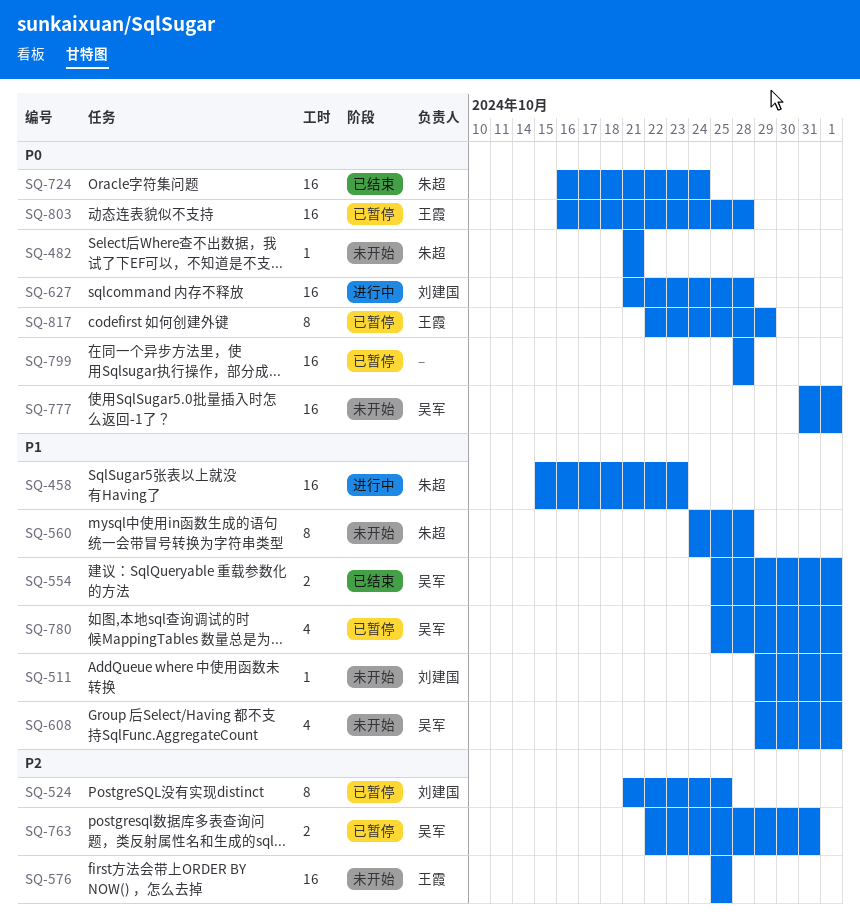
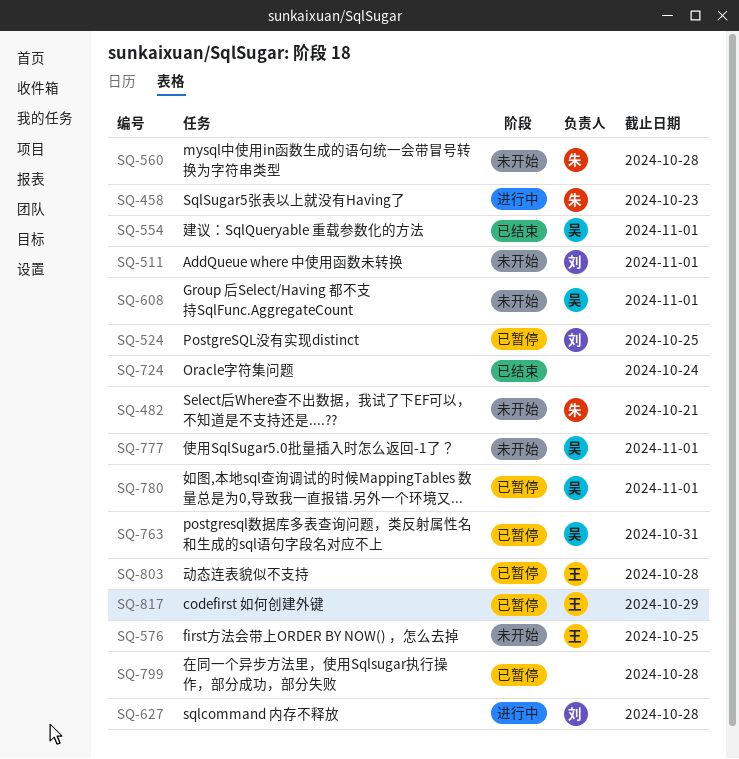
SQ-724, owner: 朱超 -> none

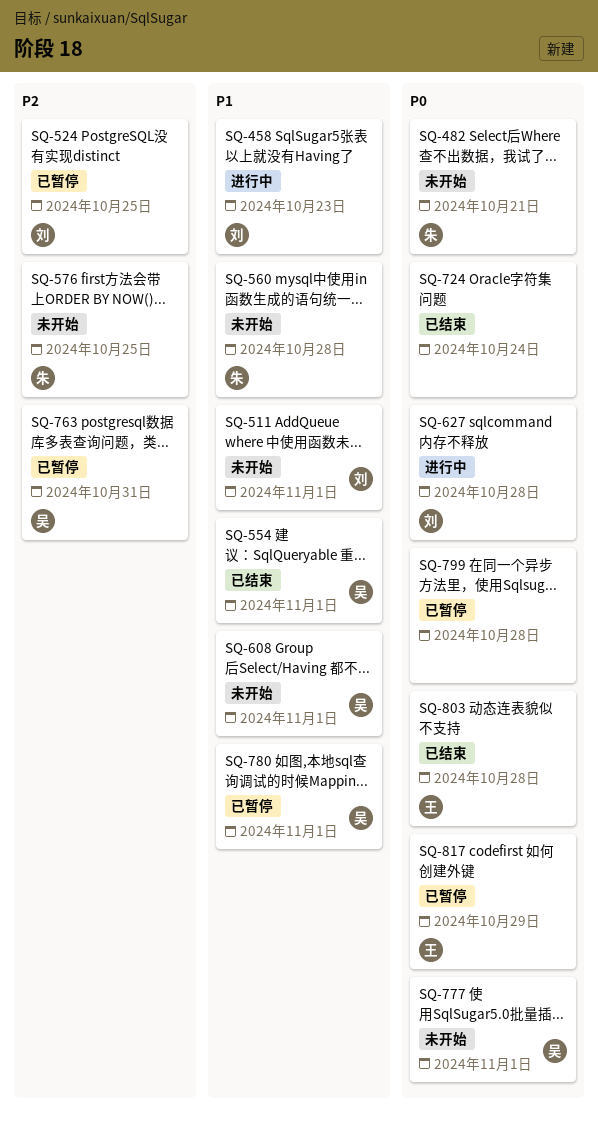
SQ-458, owner: 朱 -> 刘
SQ-576, owner: 王 -> 朱
SQ-803, status: 已暂停 -> 已结束

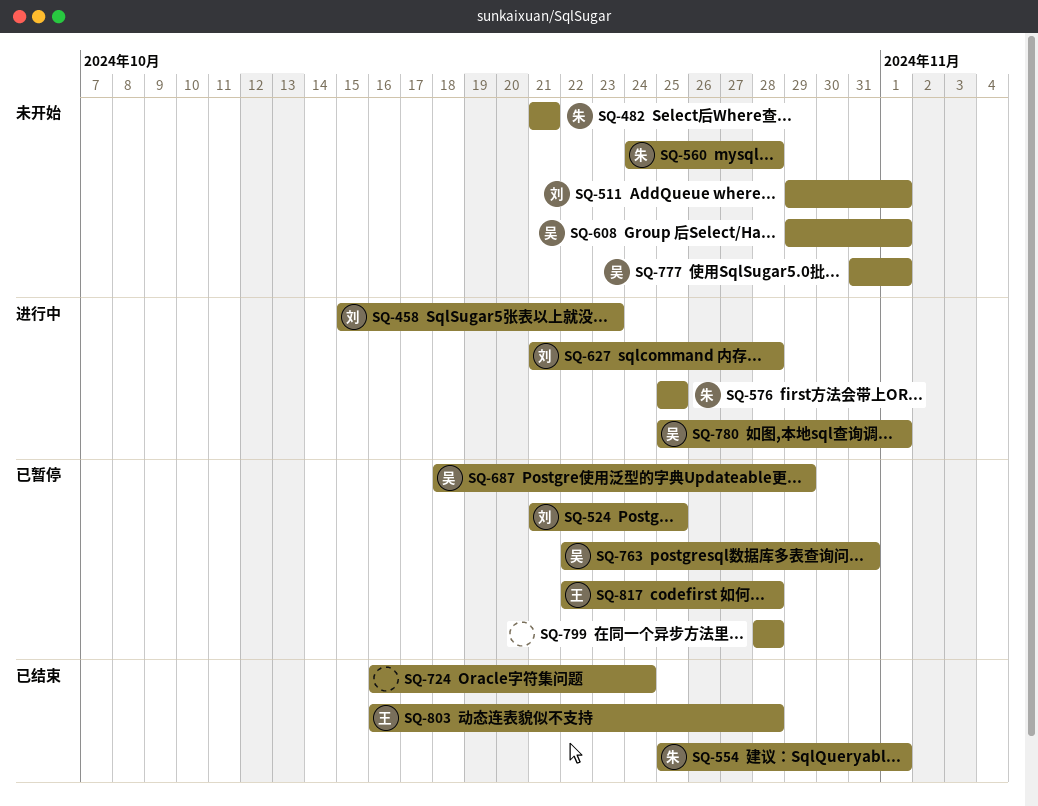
SQ-554, owner: 吴 -> 朱
SQ-576, status: 未开始 -> 进行中
SQ-687: none -> present
SQ-780, status: 已暂停 -> 进行中
SQ-817, due: Oct 29 -> Oct 28

